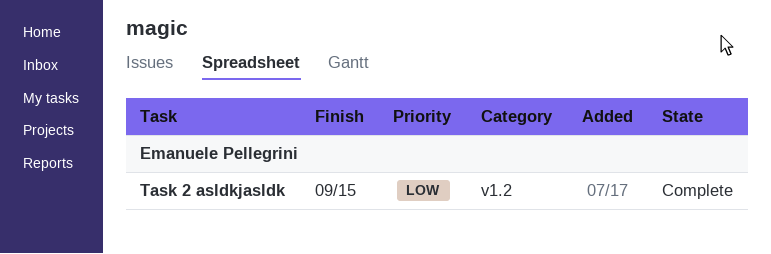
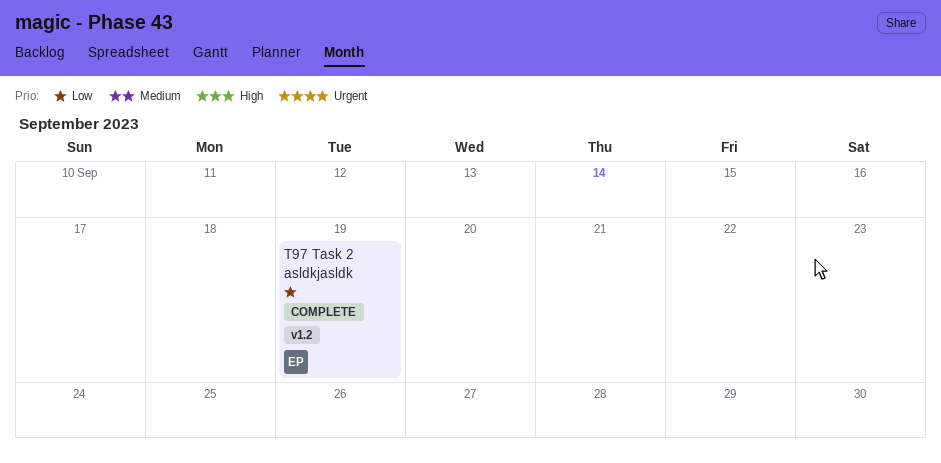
Task 2 asldkjasldk, due: Sep 15 -> Sep 19

